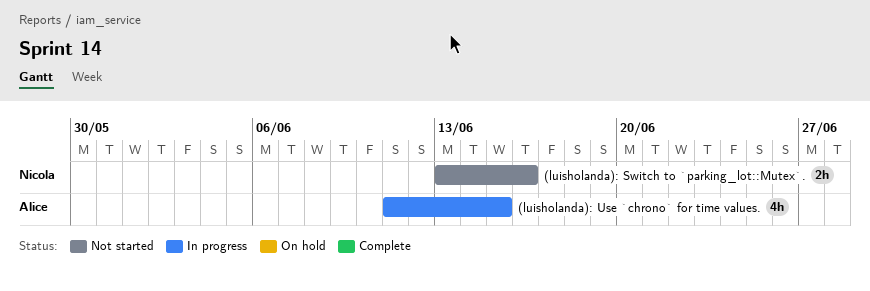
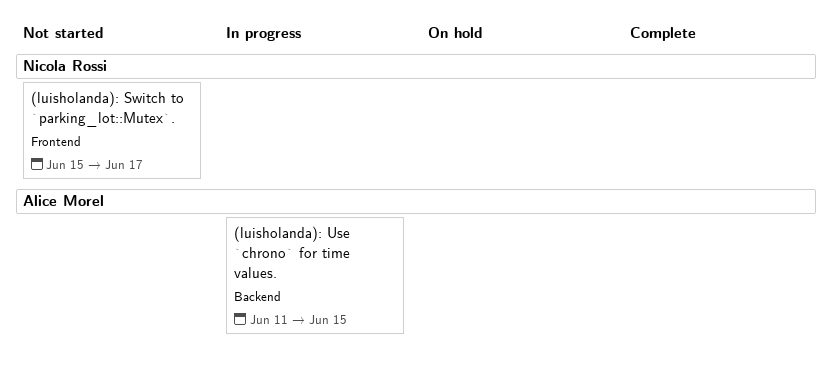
(luisholanda): Switch to `parking_lot::Mutex`., start: Jun 13 -> Jun 15
(luisholanda): Switch to `parking_lot::Mutex`., due: Jun 16 -> Jun 17

